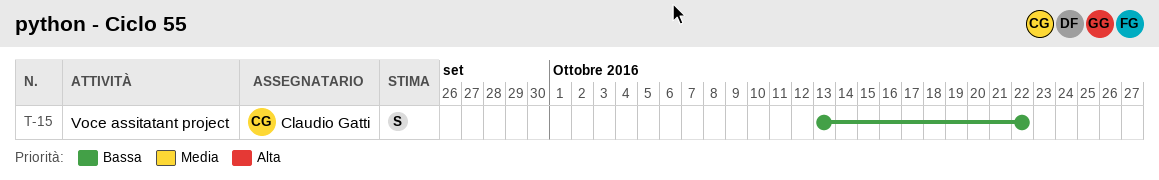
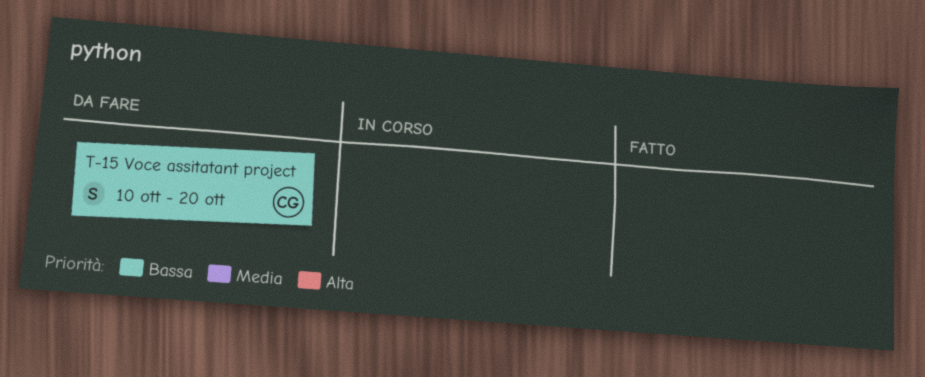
T-15, start: Oct 13 -> Oct 10
T-15, due: Oct 22 -> Oct 20

